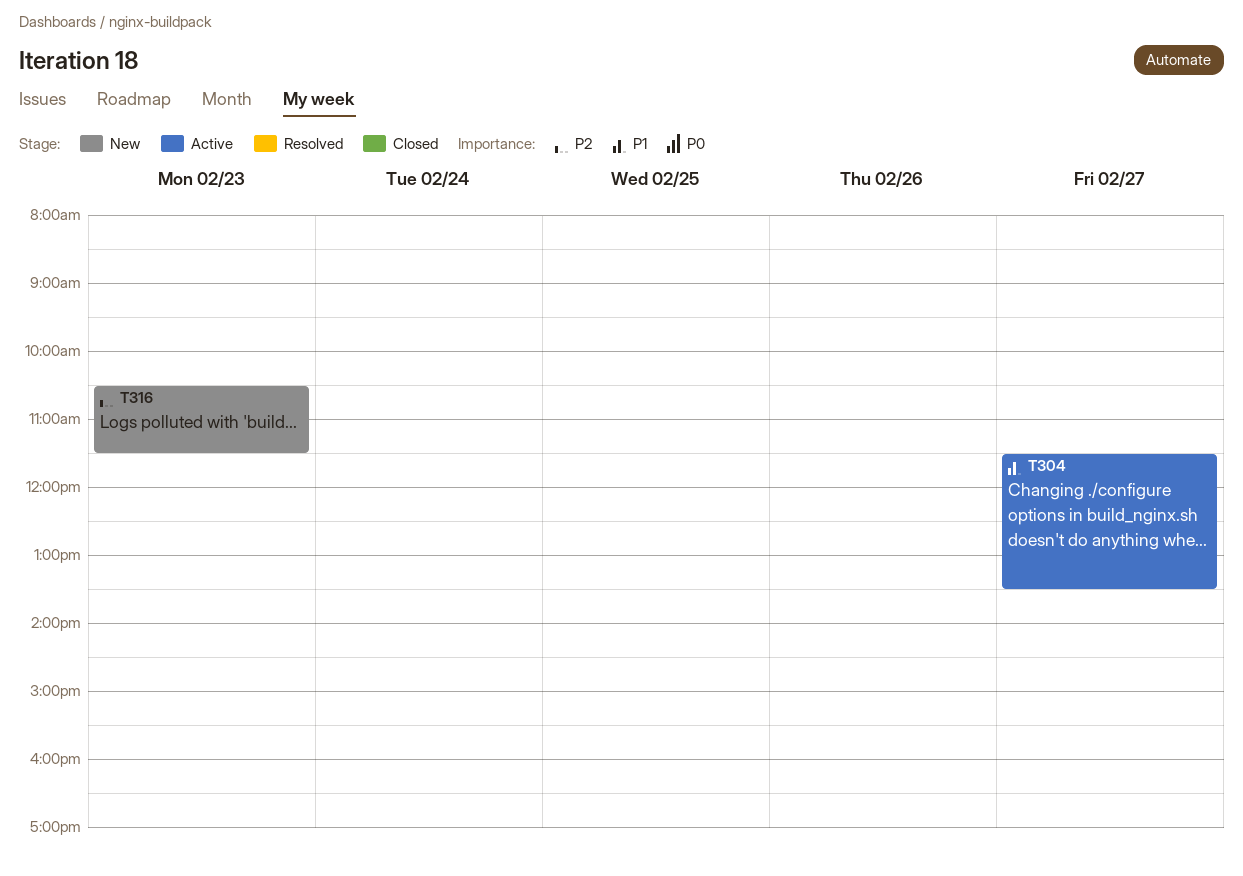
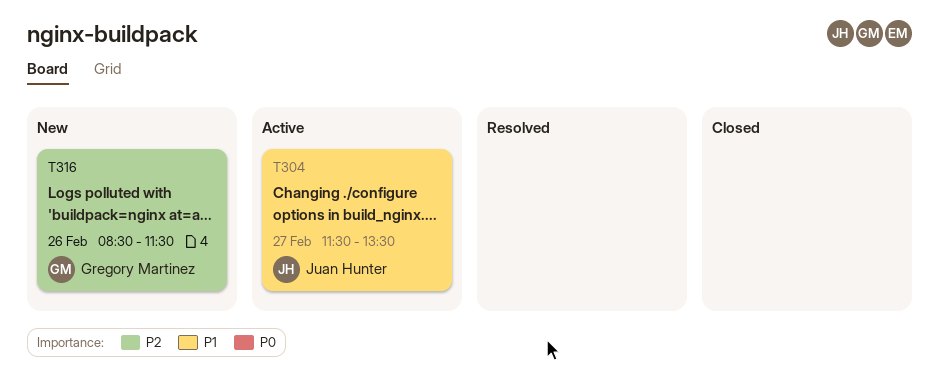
T316, day: Feb 23 -> Feb 26
T316, begins: 10:30 -> 08:30

